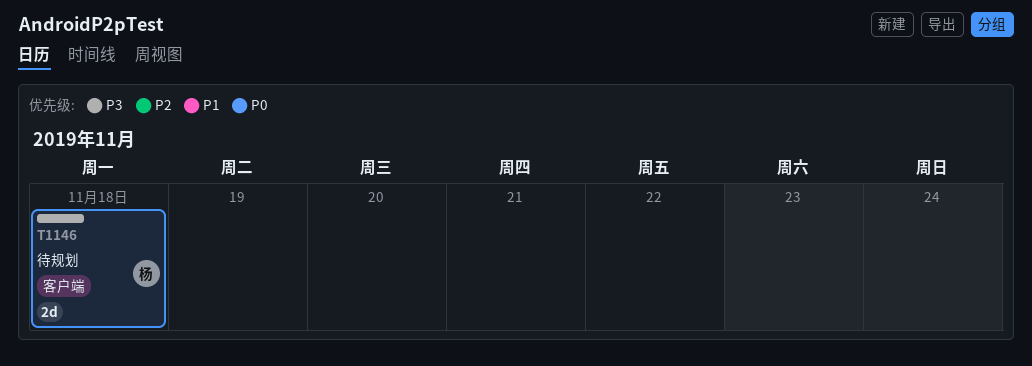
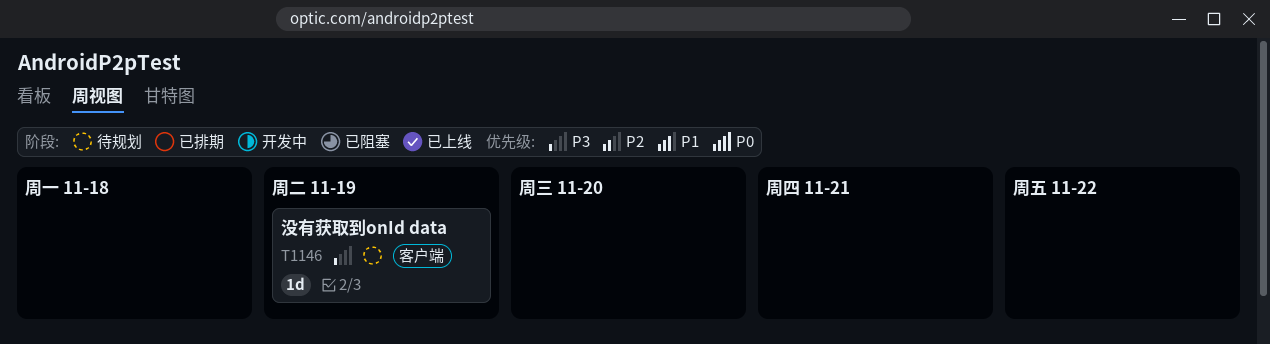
T1146, estimate: 2d -> 1d
T1146, due: Nov 18 -> Nov 19

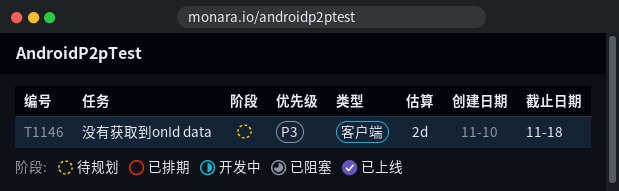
T1146, estimate: 1d -> 2d
T1146, due: Nov 19 -> Nov 18

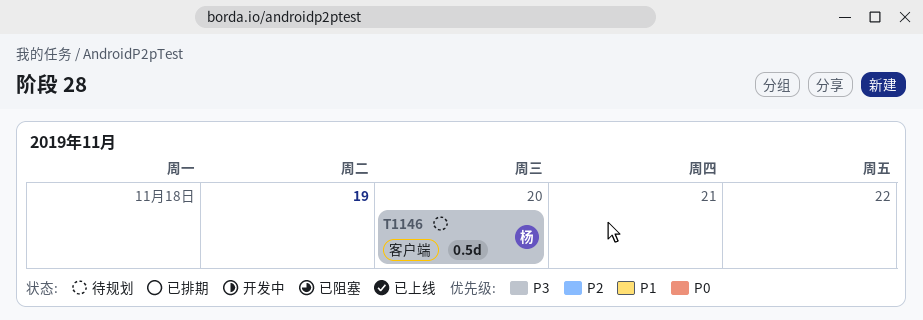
T1146, estimate: 2d -> 0.5d
T1146, due: Nov 18 -> Nov 20

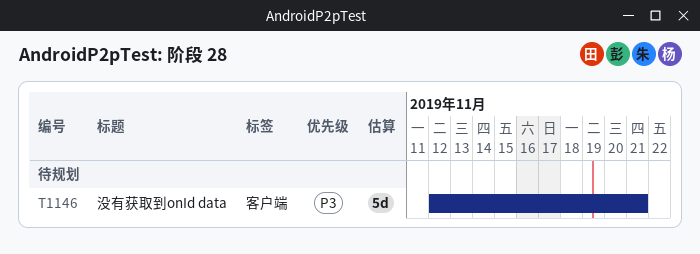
T1146, estimate: 0.5d -> 5d
T1146, due: Nov 20 -> Nov 21

